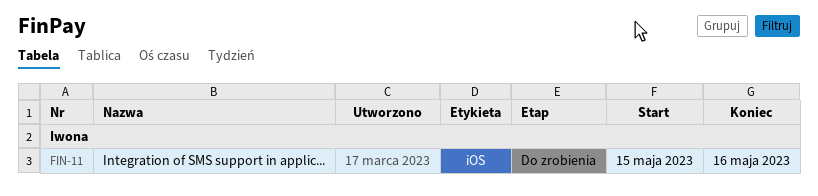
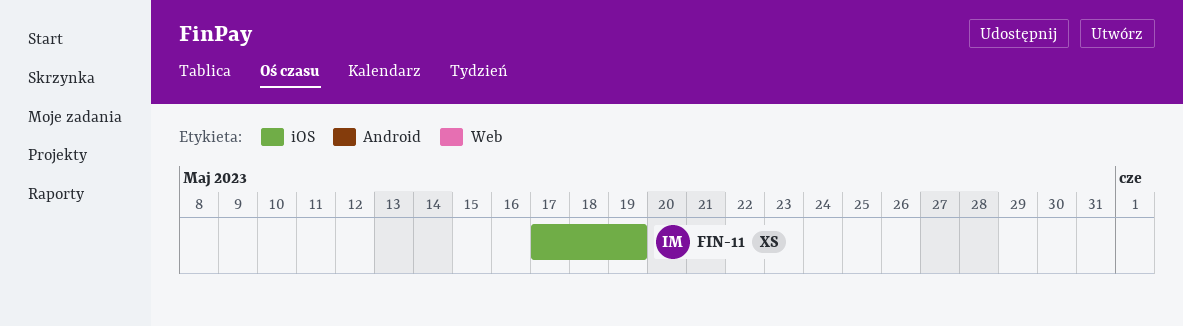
FIN-11, start: May 15 -> May 17
FIN-11, due: May 16 -> May 19

